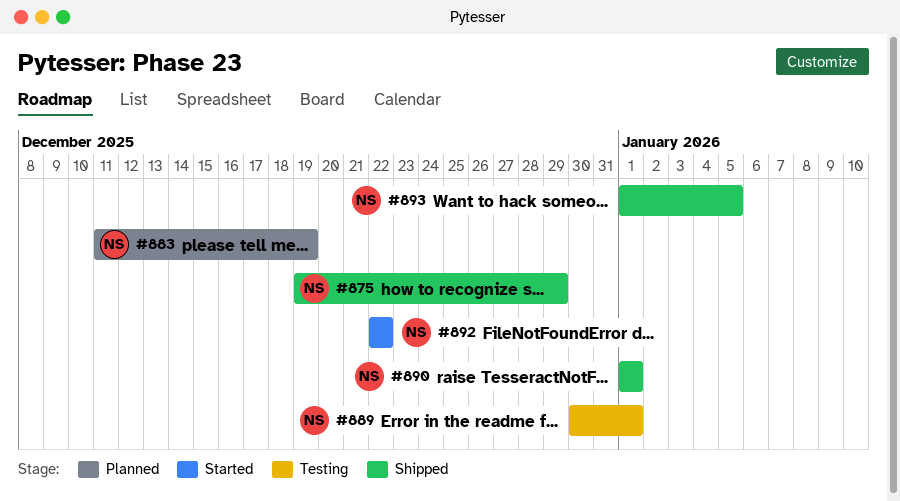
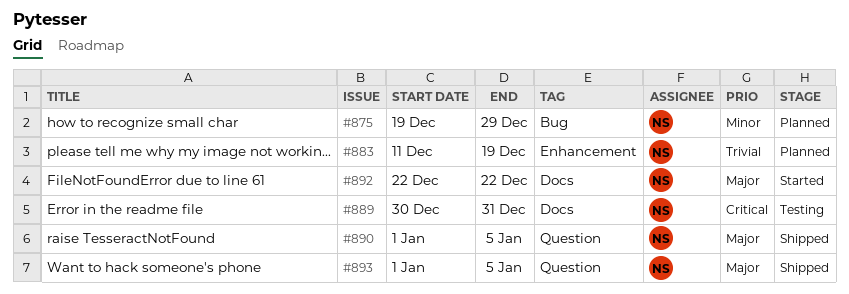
#875, status: Shipped -> Planned
#889, due: Jan 1 -> Dec 31
#890, due: Jan 1 -> Jan 5

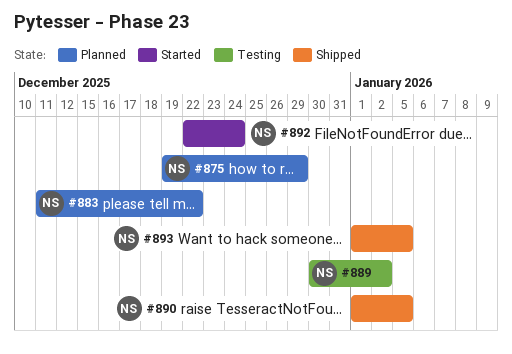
#883, due: Dec 19 -> Dec 22
#889, due: Dec 31 -> Jan 2
#892, due: Dec 22 -> Dec 24

